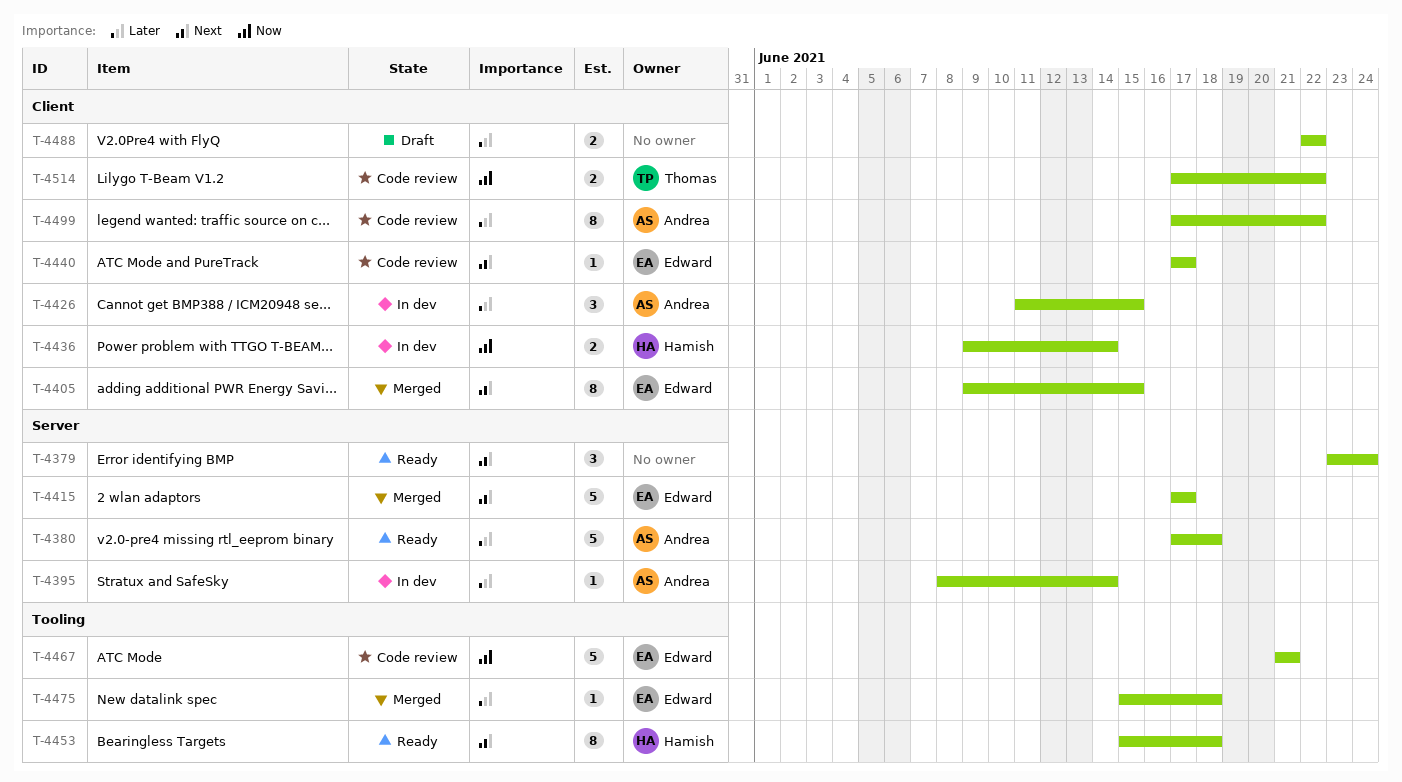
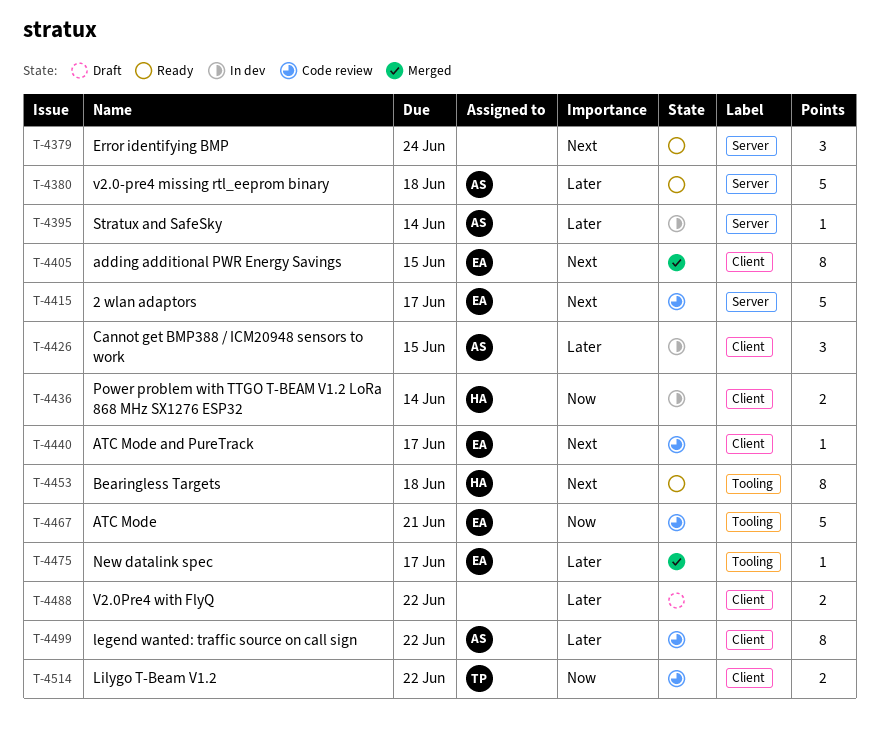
T-4415, status: Merged -> Code review
T-4475, due: Jun 18 -> Jun 17

